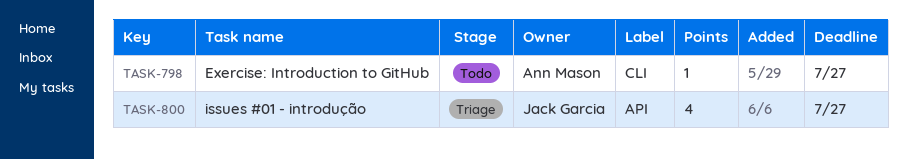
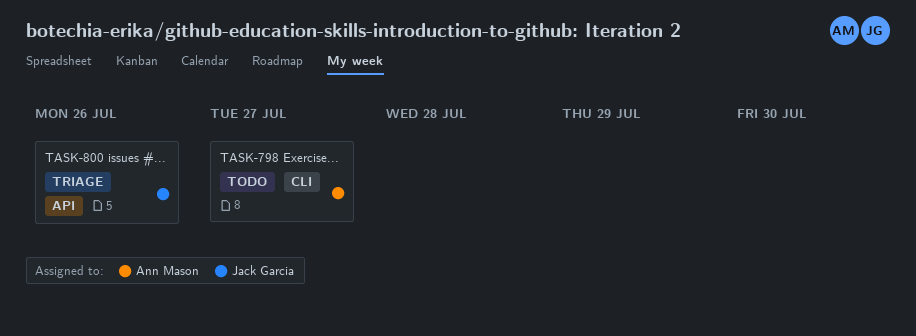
TASK-800, due: Jul 27 -> Jul 26

